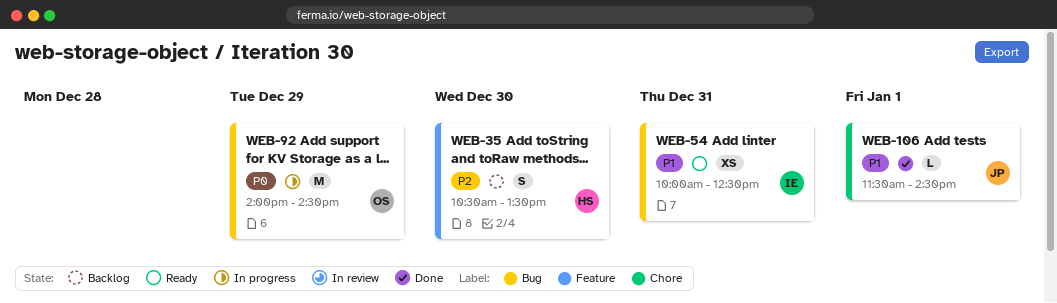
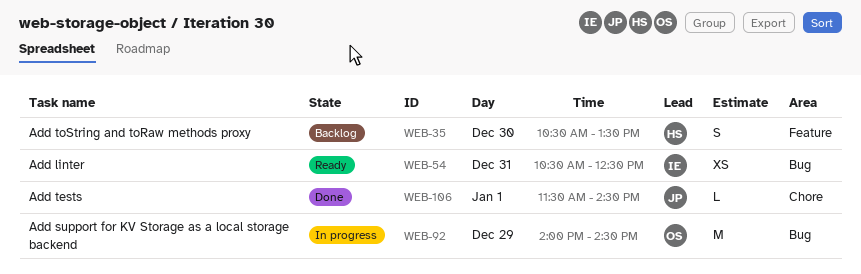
WEB-54, begins: 10:00 -> 10:30

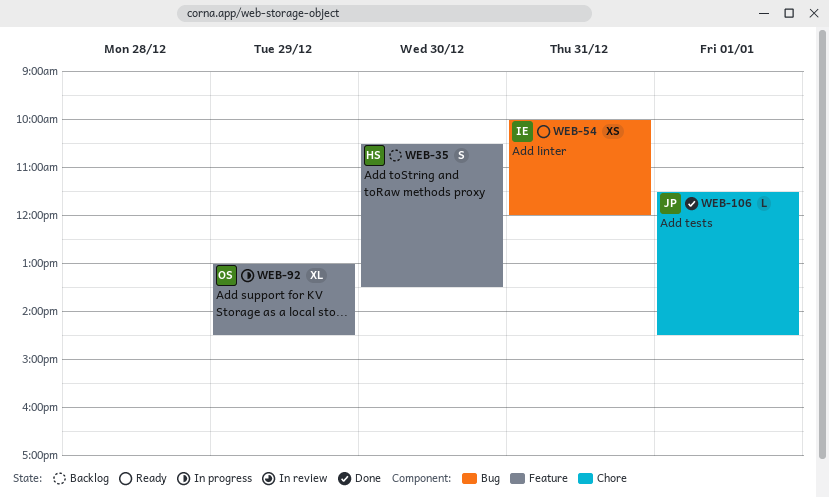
WEB-54, begins: 10:30 -> 10:00
WEB-54, ends: 12:30 -> 12:00
WEB-92, label: Bug -> Feature
WEB-92, estimate: M -> XL
WEB-92, begins: 14:00 -> 13:00

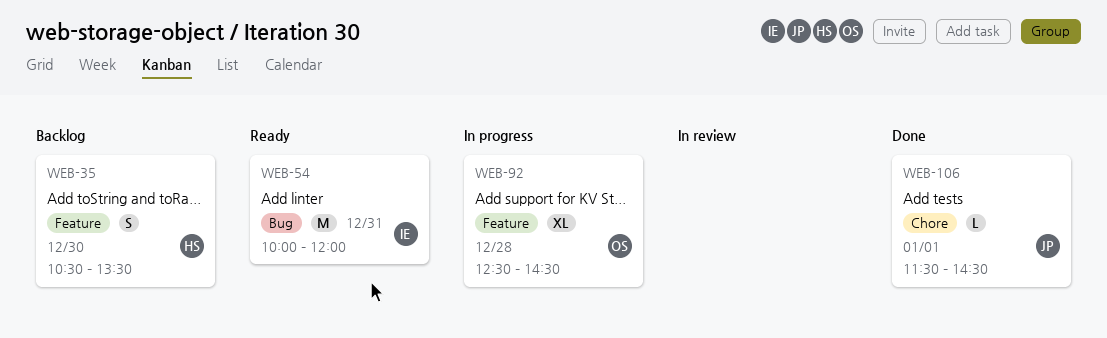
WEB-54, estimate: XS -> M
WEB-92, day: Dec 29 -> Dec 28
WEB-92, begins: 13:00 -> 12:30

